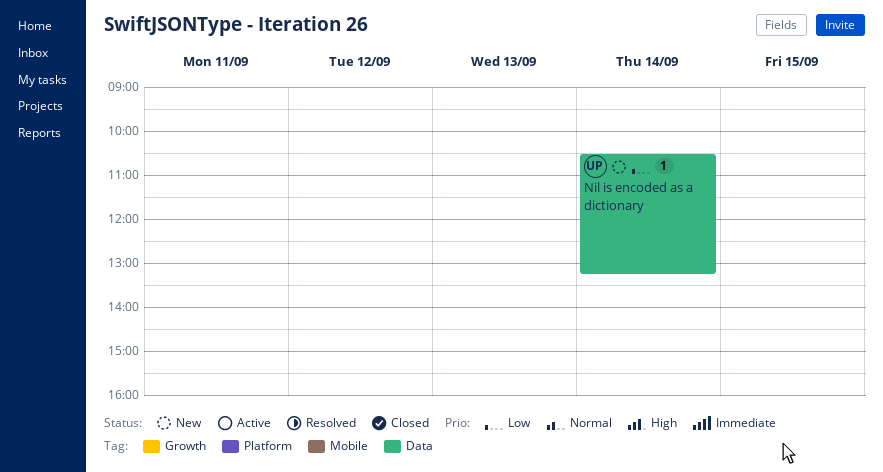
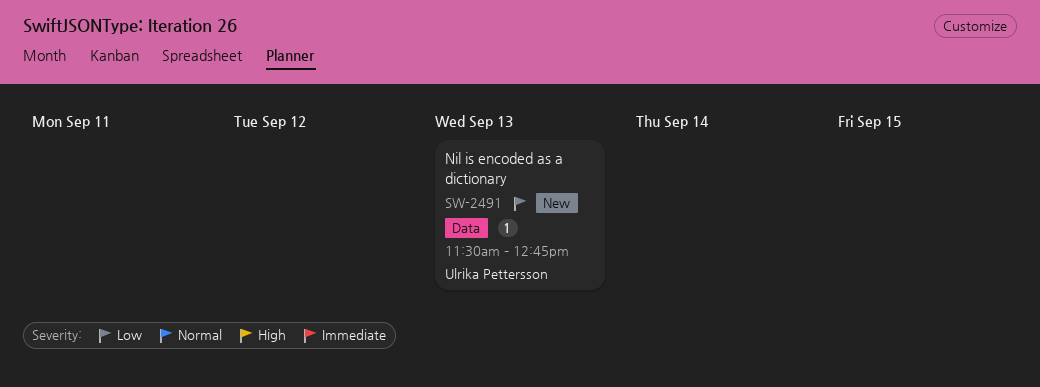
Nil is encoded as a dictionary, day: Sep 14 -> Sep 13
Nil is encoded as a dictionary, begins: 10:30 -> 11:30
Nil is encoded as a dictionary, ends: 13:15 -> 12:45

